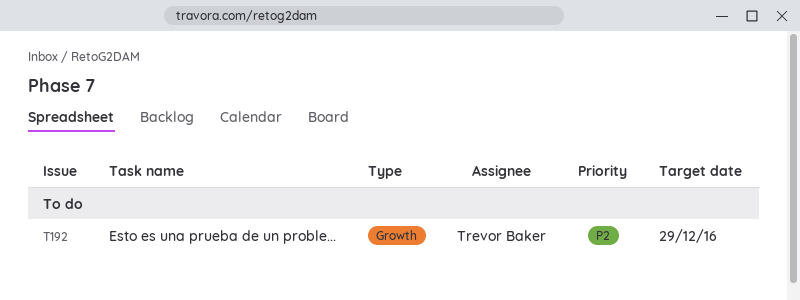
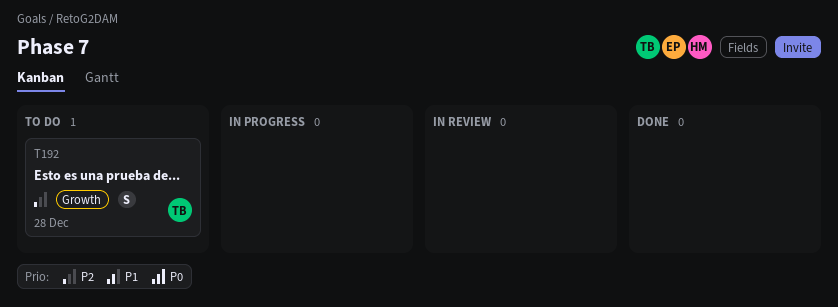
T192, due: Dec 29 -> Dec 28

